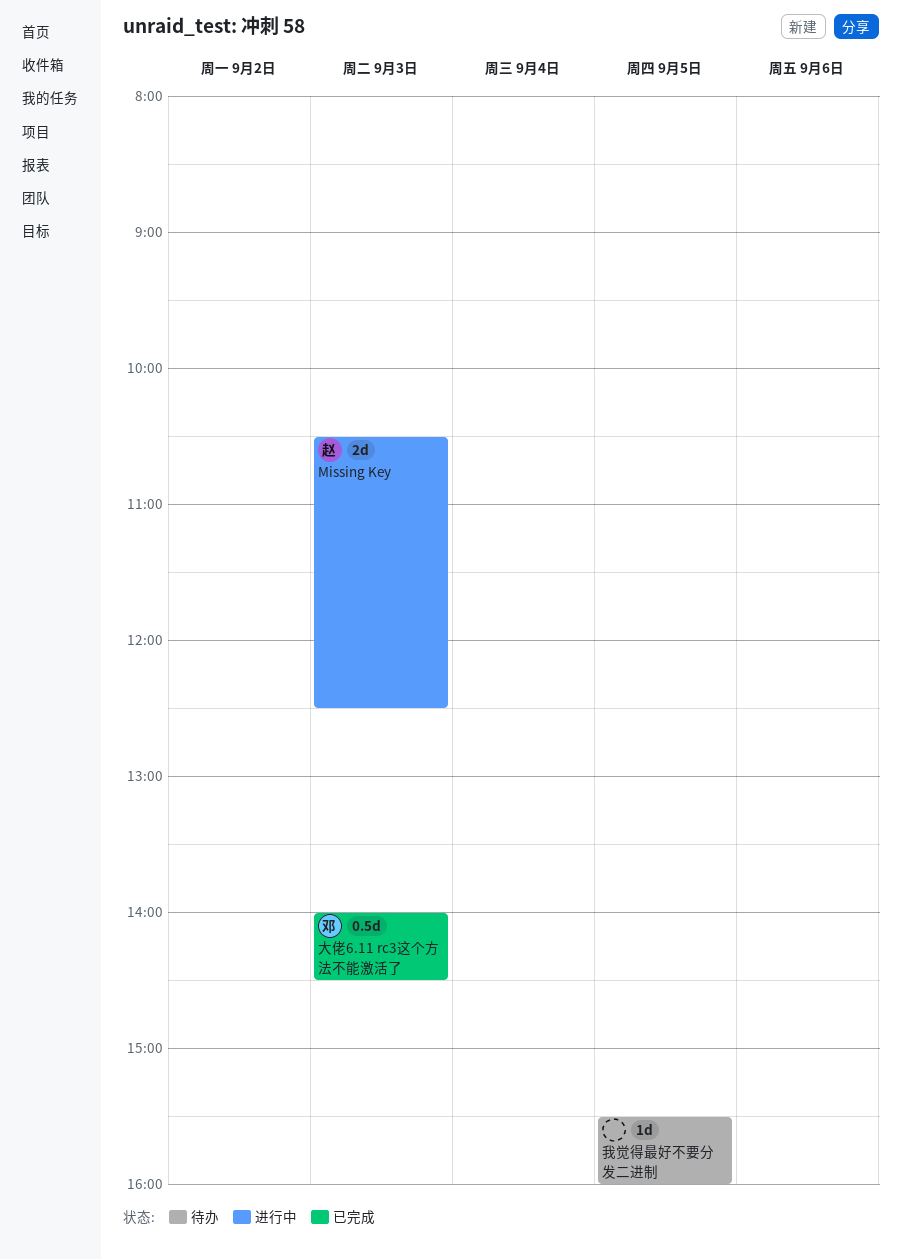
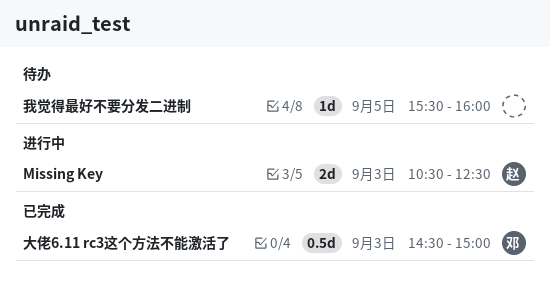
大佬6.11 rc3这个方法不能激活了, begins: 14:00 -> 14:30
大佬6.11 rc3这个方法不能激活了, ends: 14:30 -> 15:00

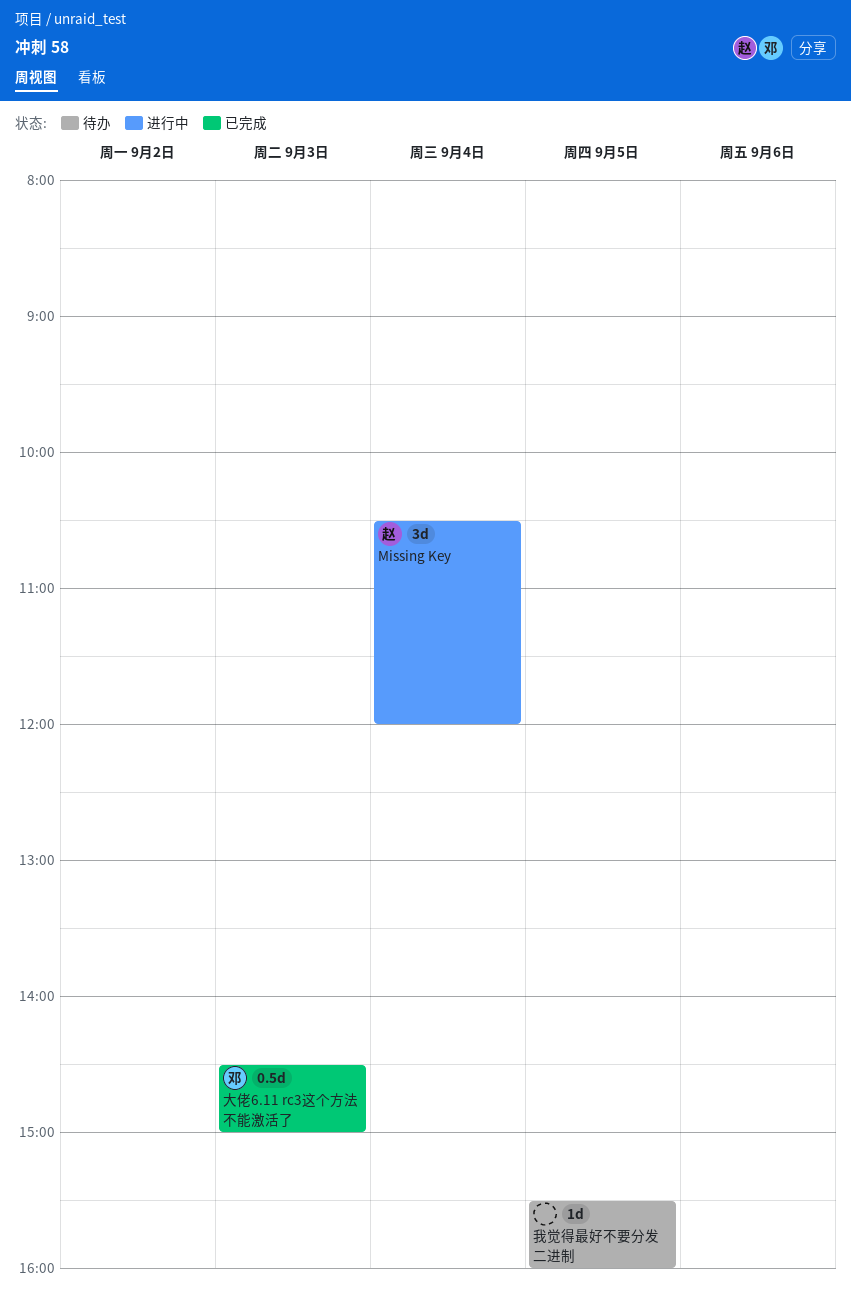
Missing Key, estimate: 2d -> 3d
Missing Key, day: Sep 3 -> Sep 4
Missing Key, ends: 12:30 -> 12:00

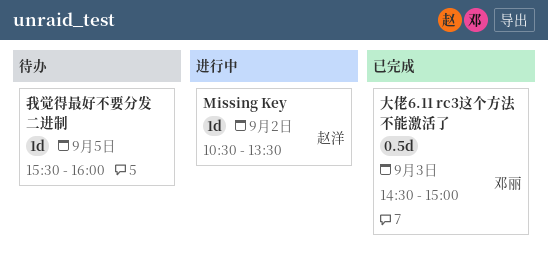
Missing Key, estimate: 3d -> 1d
Missing Key, day: Sep 4 -> Sep 2
Missing Key, ends: 12:00 -> 13:30

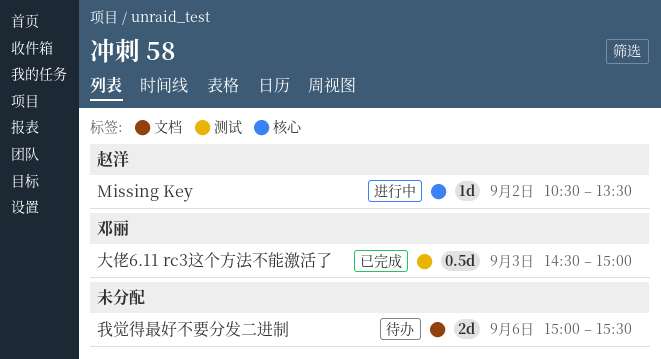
我觉得最好不要分发二进制, estimate: 1d -> 2d
我觉得最好不要分发二进制, day: Sep 5 -> Sep 6
我觉得最好不要分发二进制, begins: 15:30 -> 15:00
我觉得最好不要分发二进制, ends: 16:00 -> 15:30

